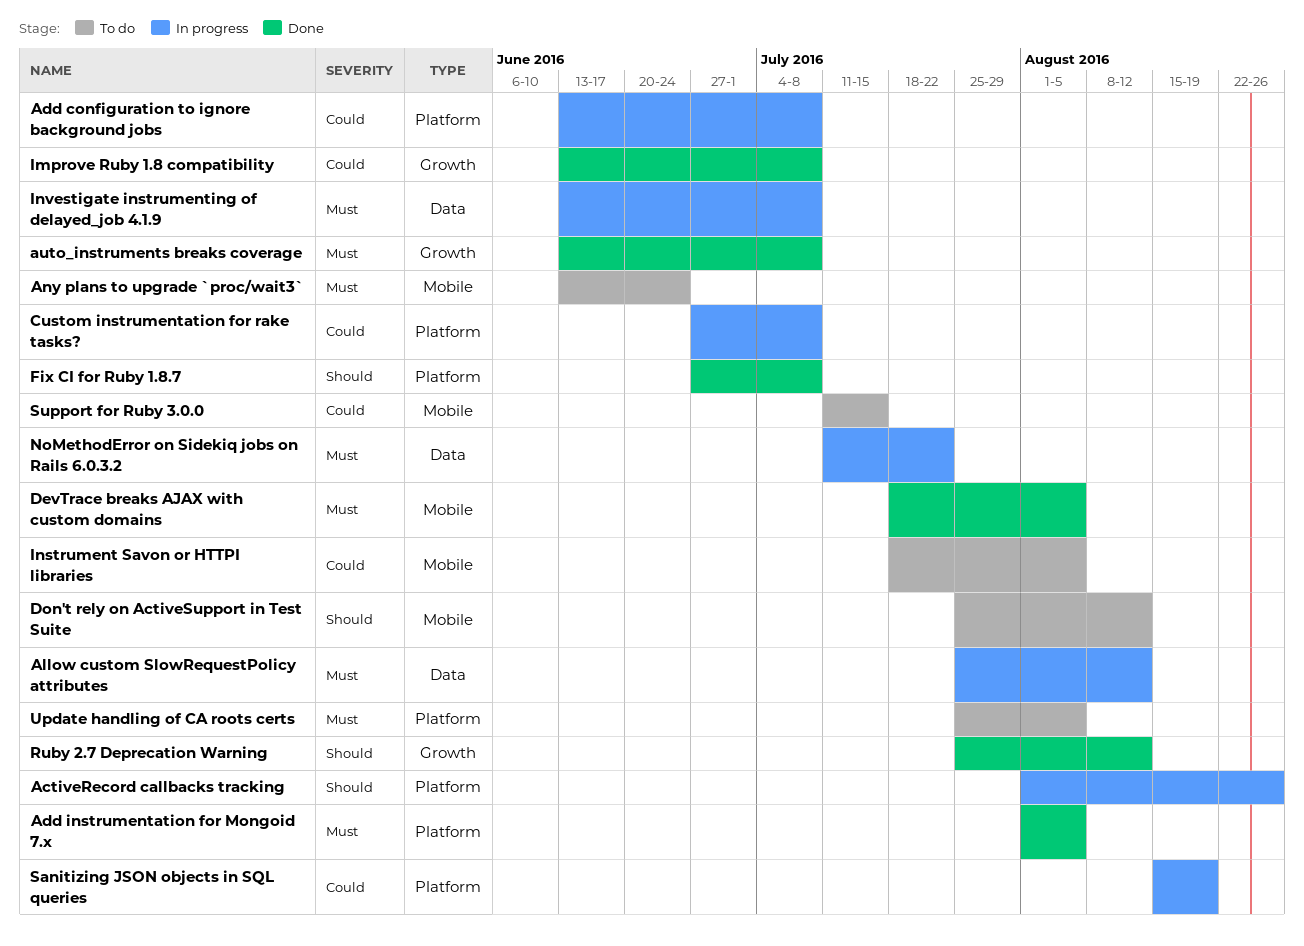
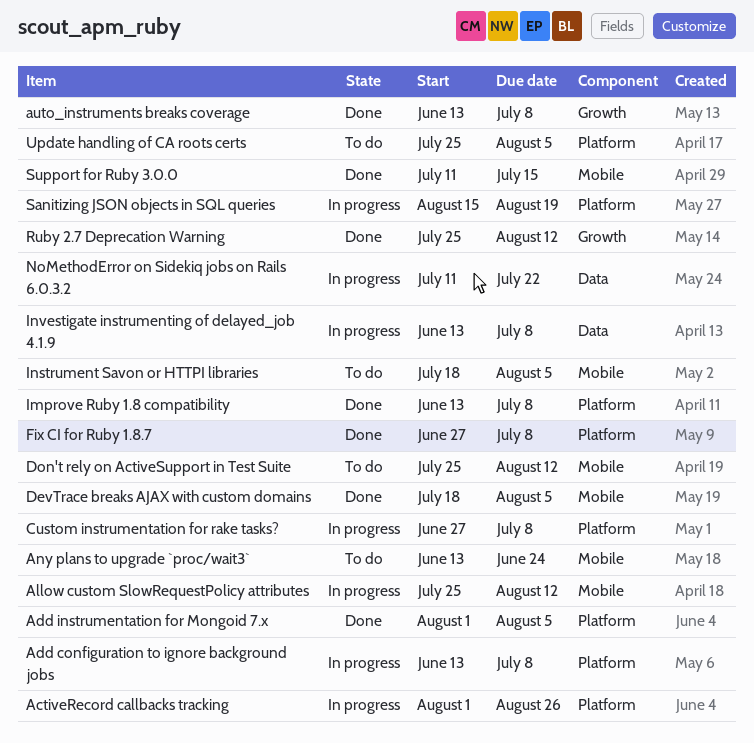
Allow custom SlowRequestPolicy attributes, label: Data -> Mobile
Improve Ruby 1.8 compatibility, label: Growth -> Platform
Support for Ruby 3.0.0, status: To do -> Done

